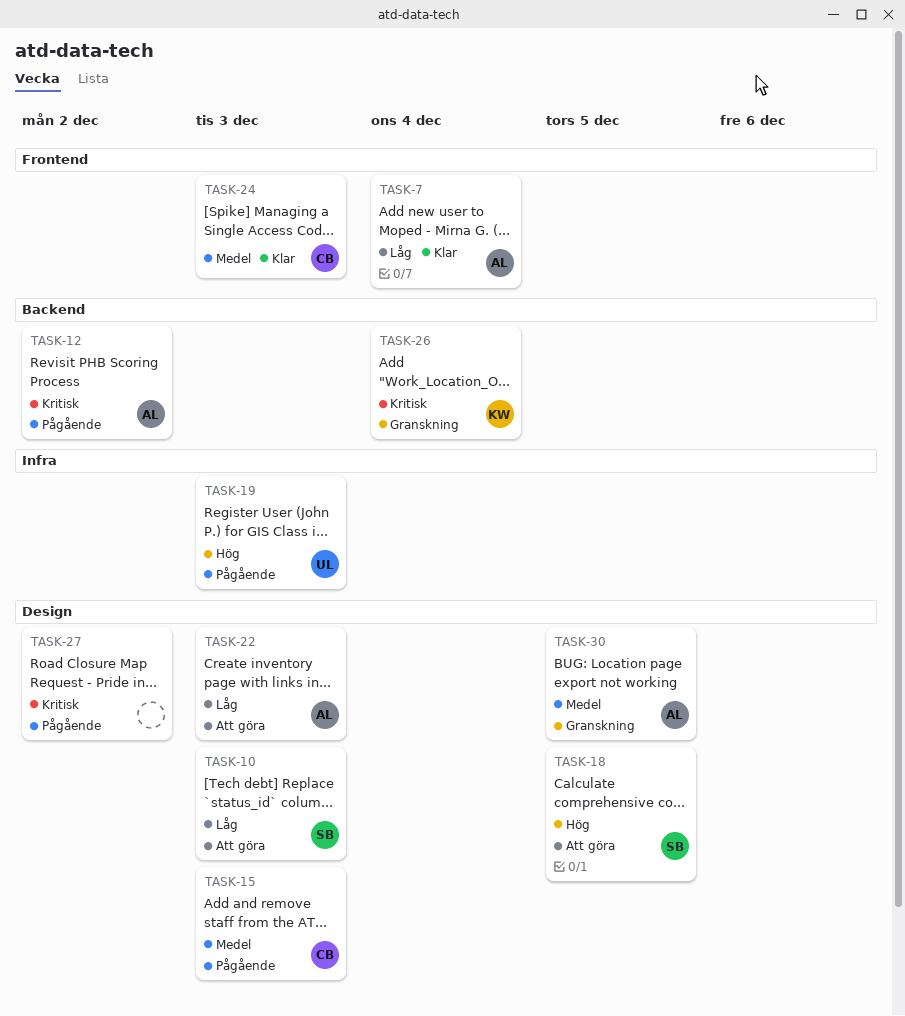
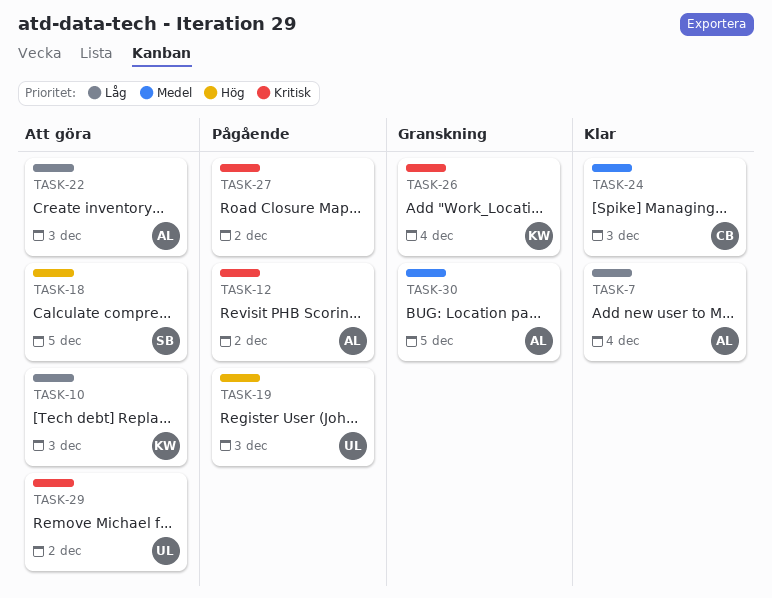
TASK-10, owner: SB -> KW
TASK-15: present -> none
TASK-29: none -> present

